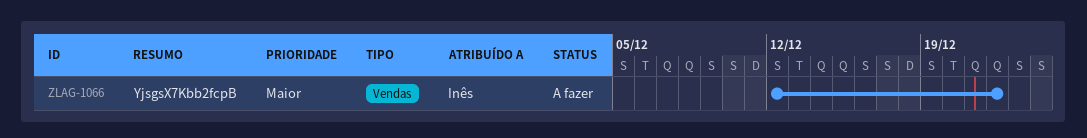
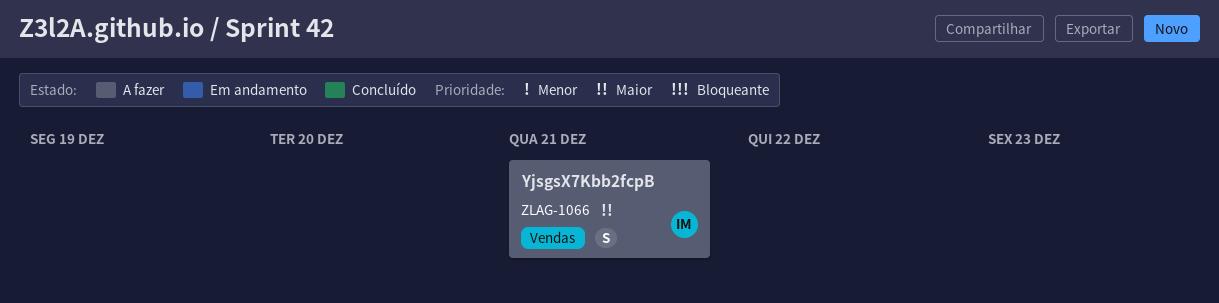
ZLAG-1066, due: Dec 22 -> Dec 21

